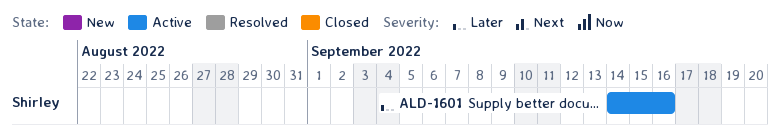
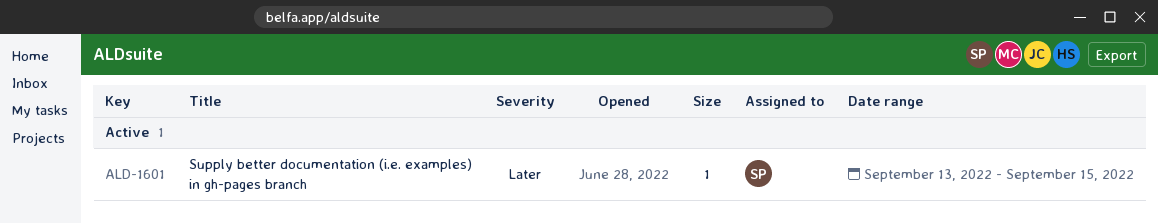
ALD-1601, start: Sep 14 -> Sep 13
ALD-1601, due: Sep 16 -> Sep 15

